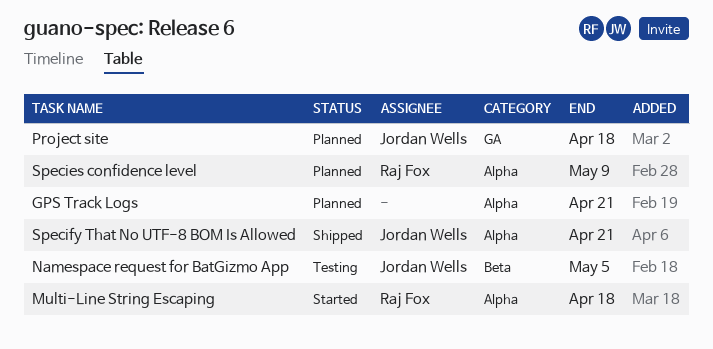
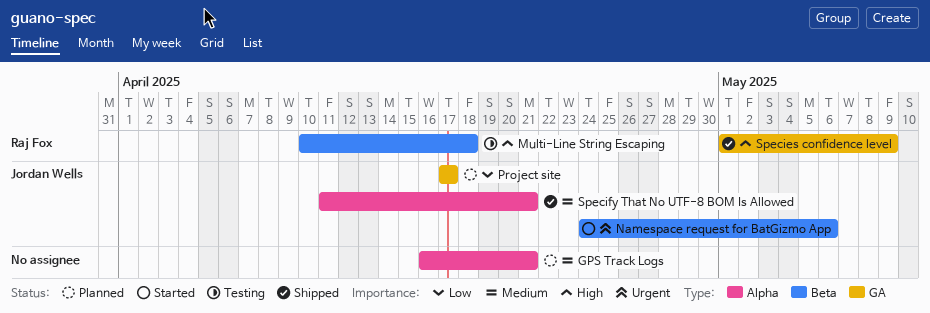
Multi-Line String Escaping, status: Started -> Testing
Multi-Line String Escaping, label: Alpha -> Beta
Namespace request for BatGizmo App, status: Testing -> Started
Namespace request for BatGizmo App, due: May 5 -> May 6
Project site, due: Apr 18 -> Apr 17
Species confidence level, status: Planned -> Shipped
Species confidence level, label: Alpha -> GA

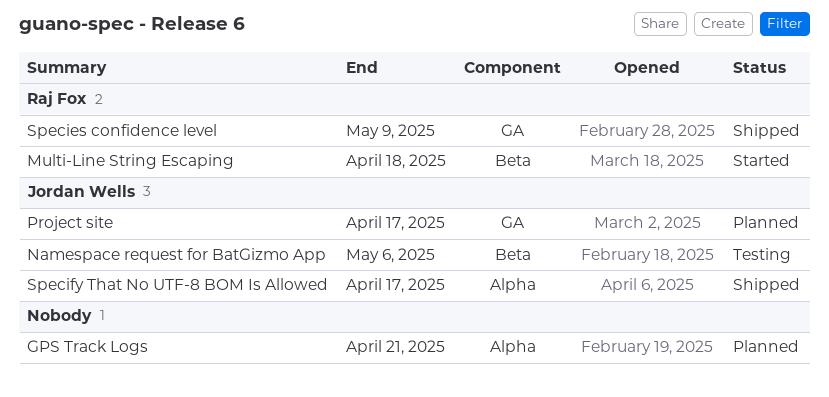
Multi-Line String Escaping, status: Testing -> Started
Namespace request for BatGizmo App, status: Started -> Testing
Specify That No UTF-8 BOM Is Allowed, due: Apr 21 -> Apr 17

